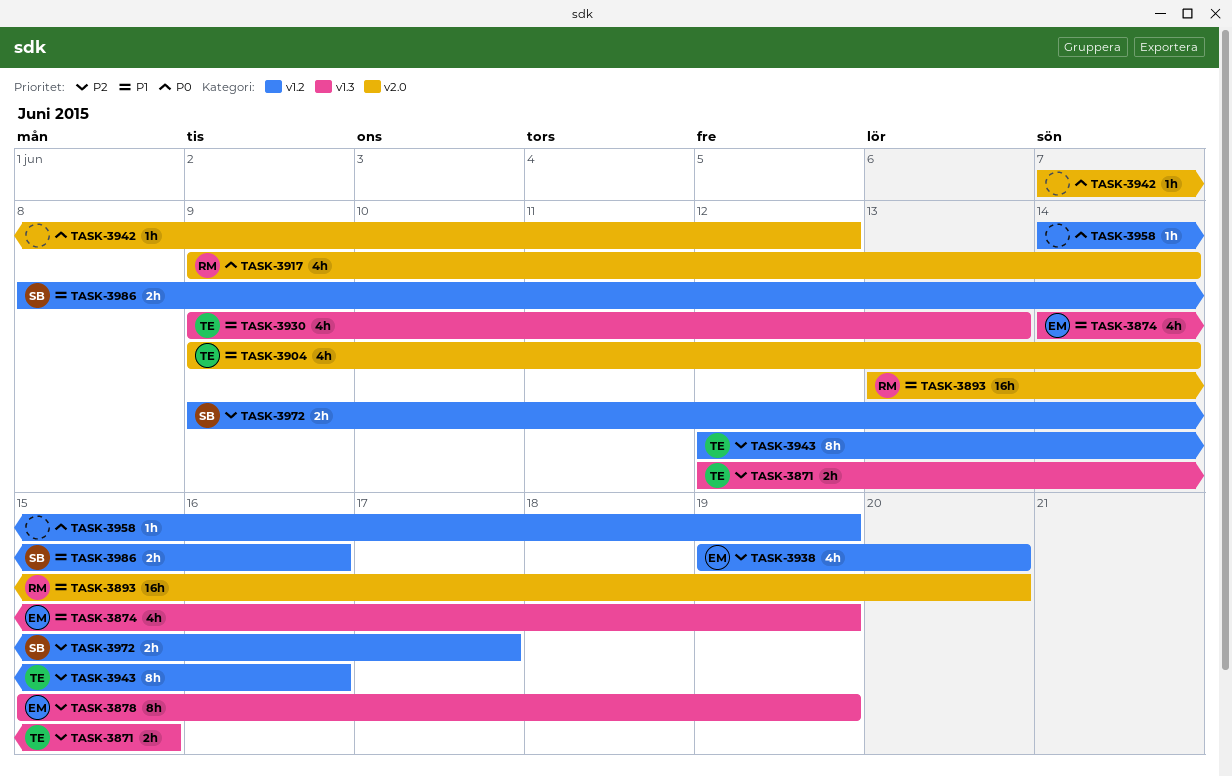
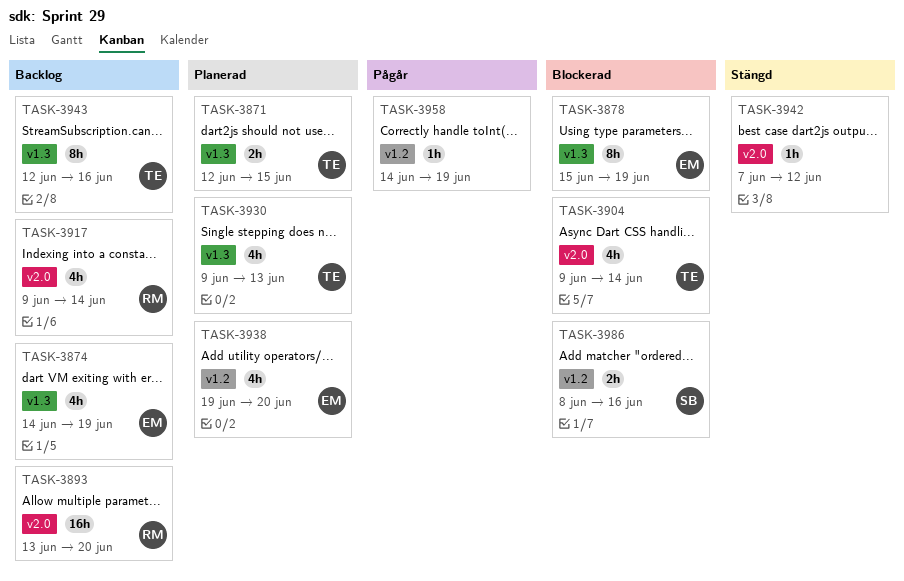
TASK-3943, label: v1.2 -> v1.3
TASK-3972: present -> none

